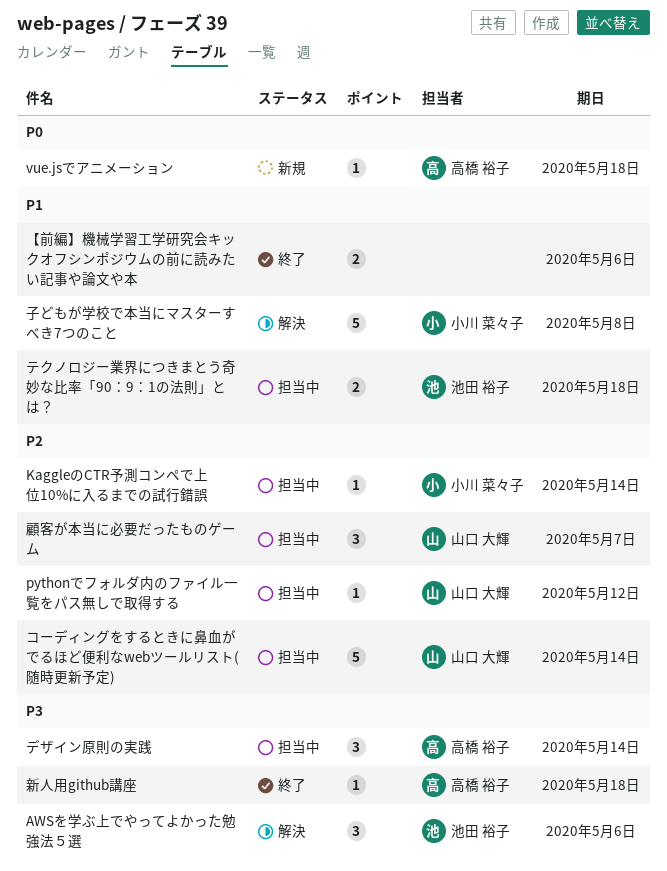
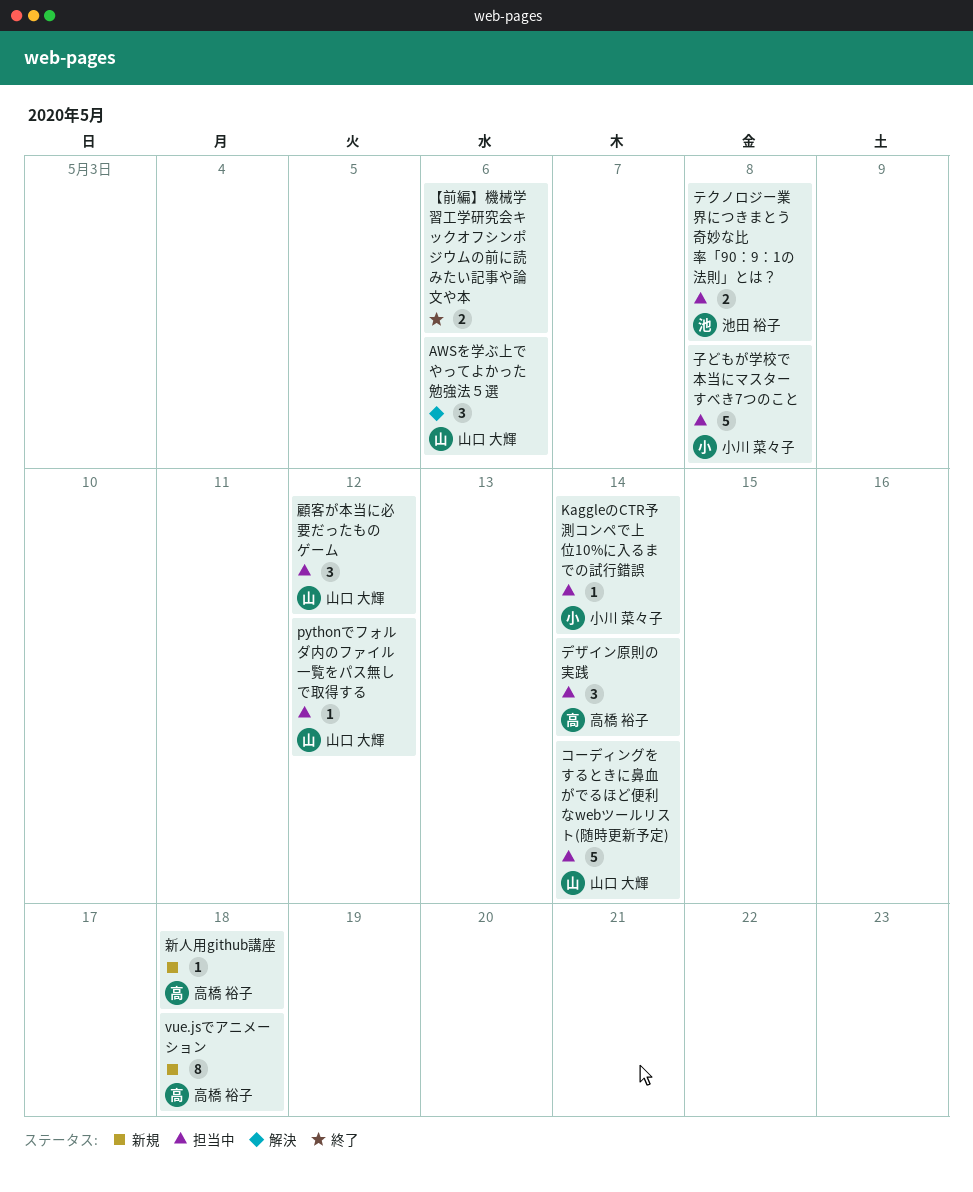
AWSを学ぶ上でやってよかった勉強法５選, owner: 池田 裕子 -> 山口 大輝
vue.jsでアニメーション, estimate: 1 -> 8
テクノロジー業界につきまとう奇妙な比率「90：9：1の法則」とは？, due: May 18 -> May 8
子どもが学校で本当にマスターすべき7つのこと, status: 解決 -> 担当中
新人用github講座, status: 終了 -> 新規
顧客が本当に必要だったものゲーム, due: May 7 -> May 12

